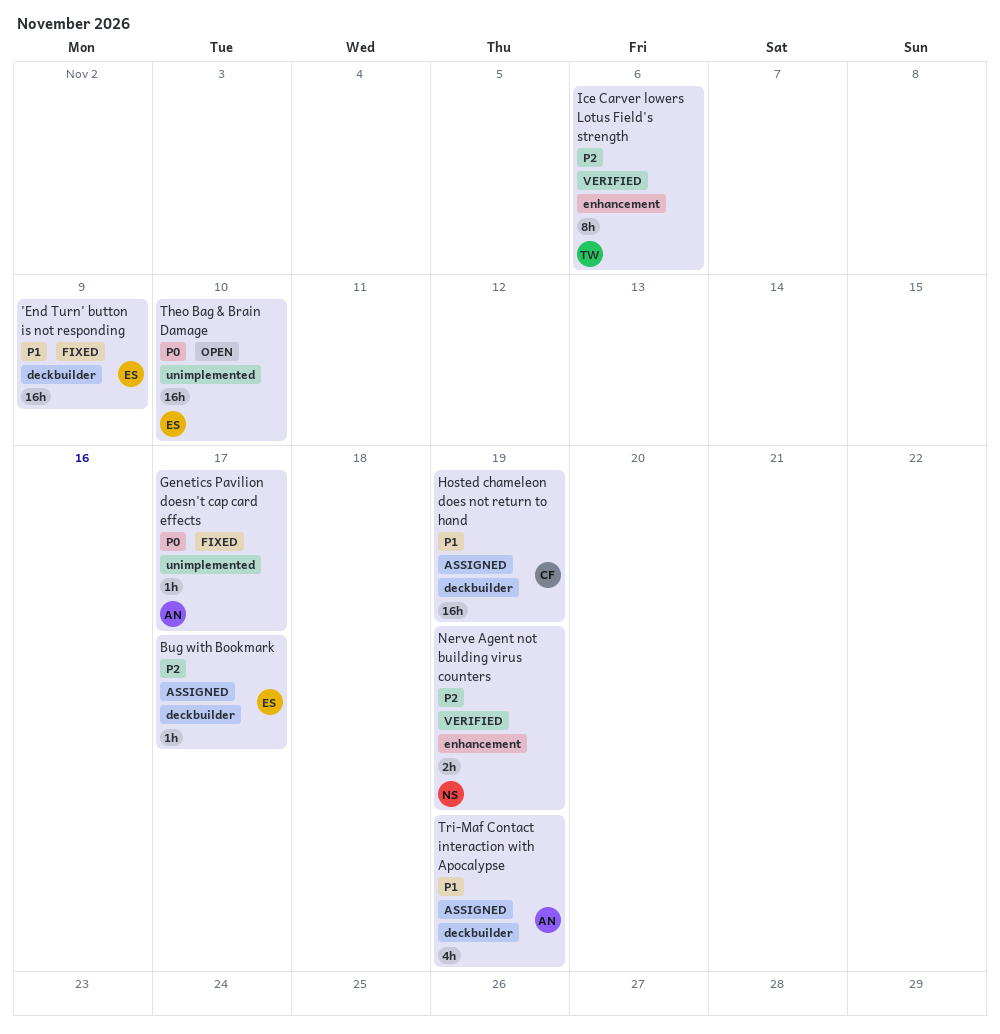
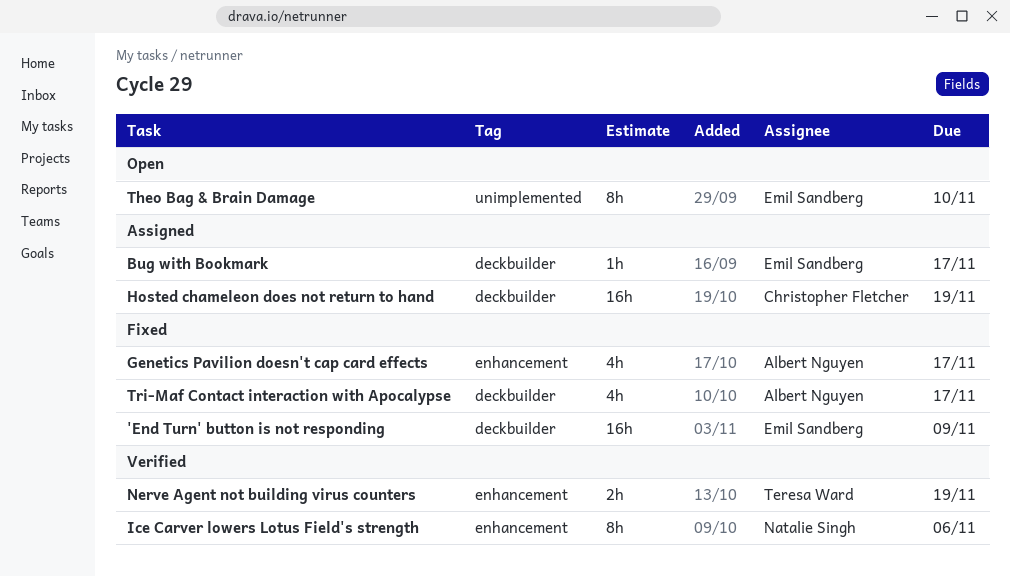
Genetics Pavilion doesn't cap card effects, label: unimplemented -> enhancement
Genetics Pavilion doesn't cap card effects, estimate: 1h -> 4h
Ice Carver lowers Lotus Field's strength, owner: Teresa Ward -> Natalie Singh
Nerve Agent not building virus counters, owner: Natalie Singh -> Teresa Ward
Theo Bag & Brain Damage, estimate: 16h -> 8h
Tri-Maf Contact interaction with Apocalypse, status: Assigned -> Fixed
Tri-Maf Contact interaction with Apocalypse, due: Nov 19 -> Nov 17

